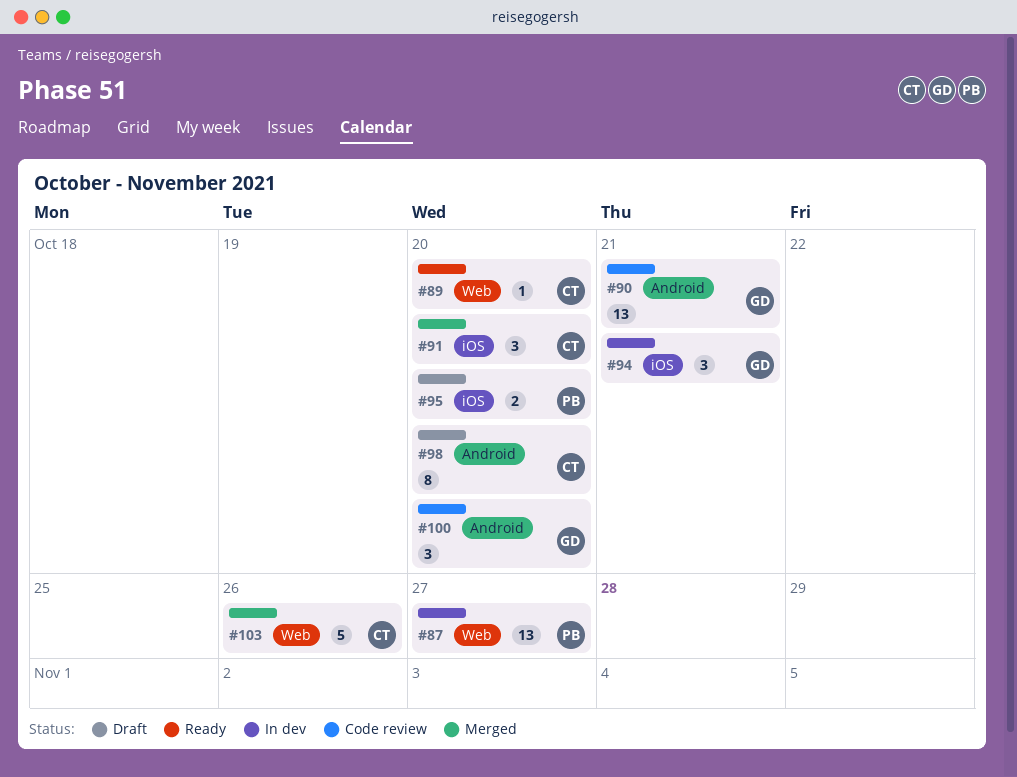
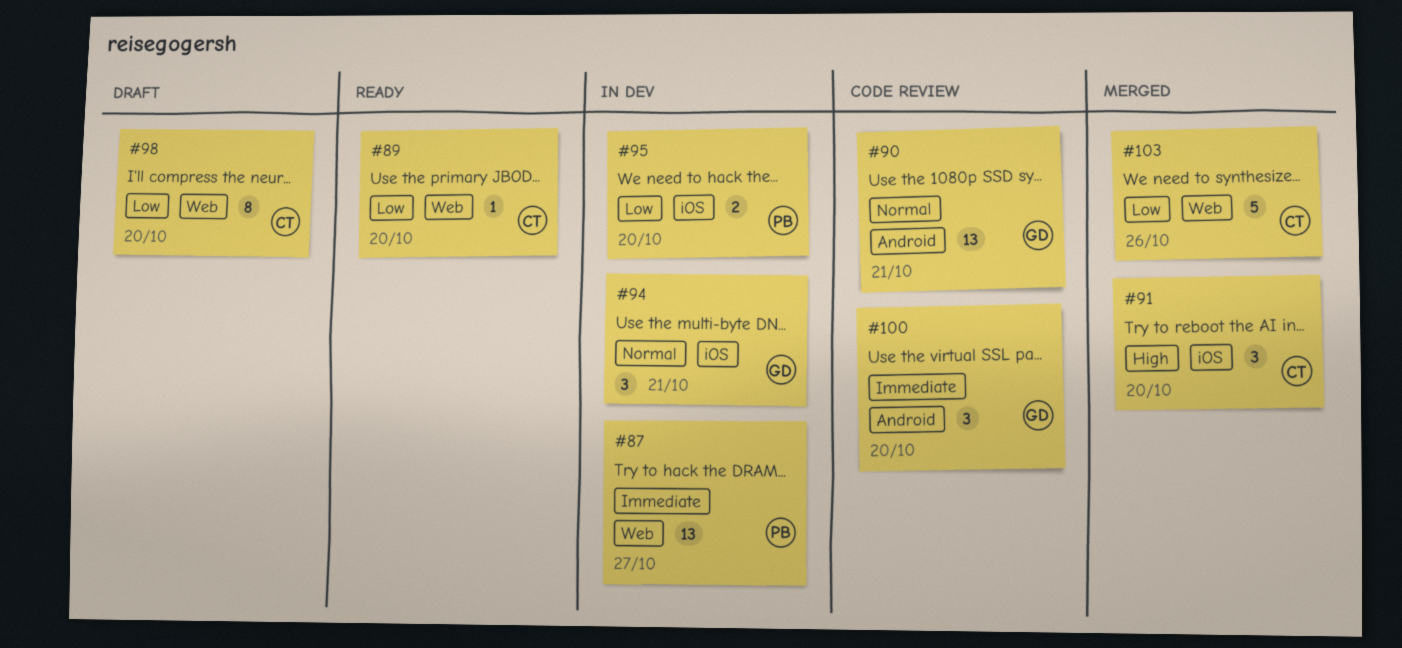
#95, status: Draft -> In dev
#98, label: Android -> Web

